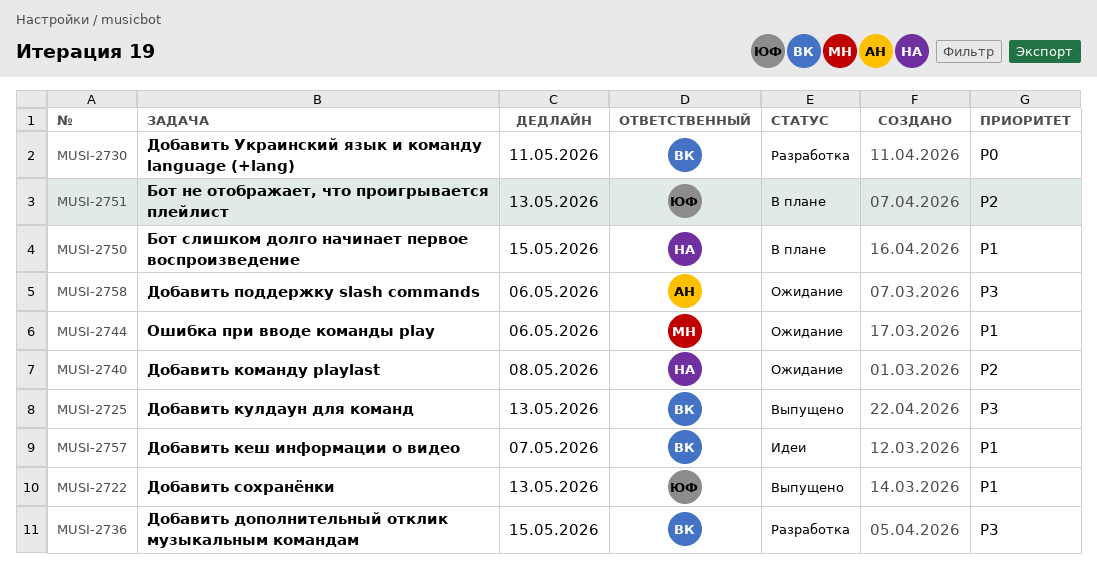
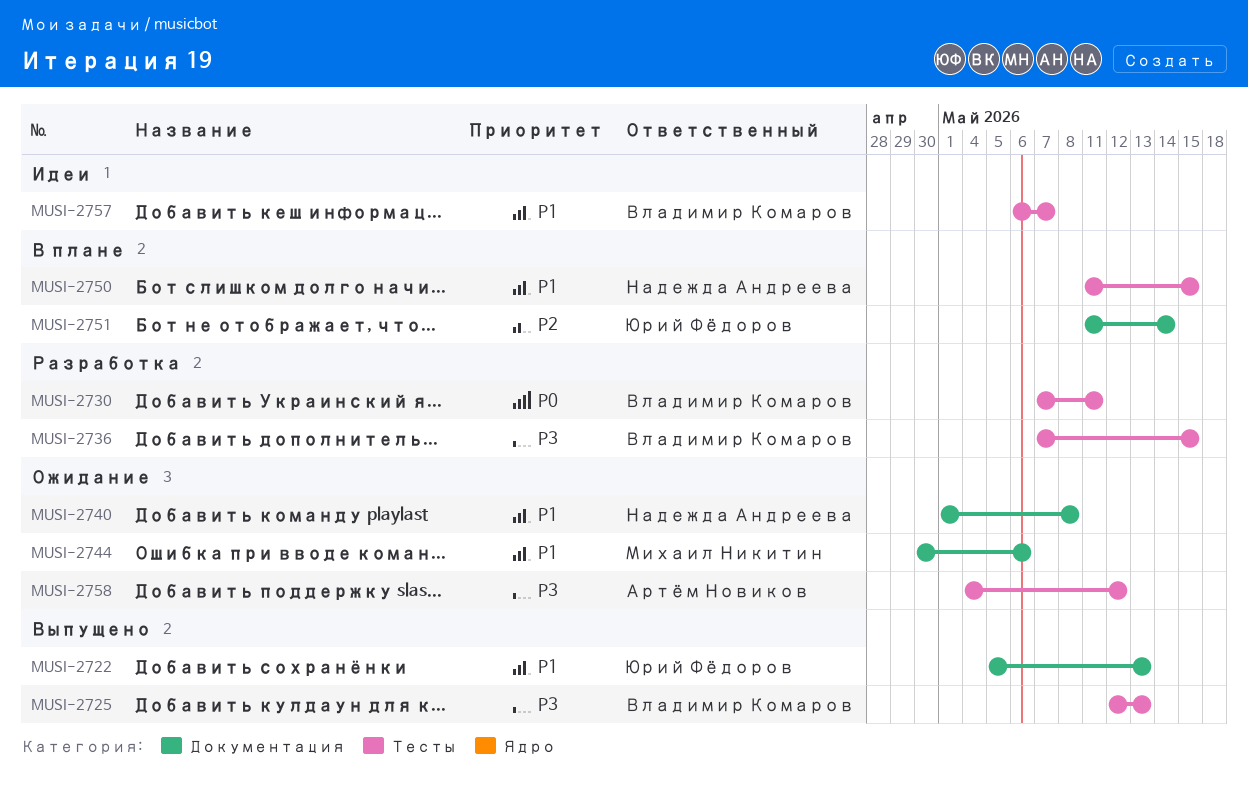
MUSI-2740, priority: P2 -> P1
MUSI-2751, due: May 13 -> May 14
MUSI-2758, due: May 6 -> May 12

